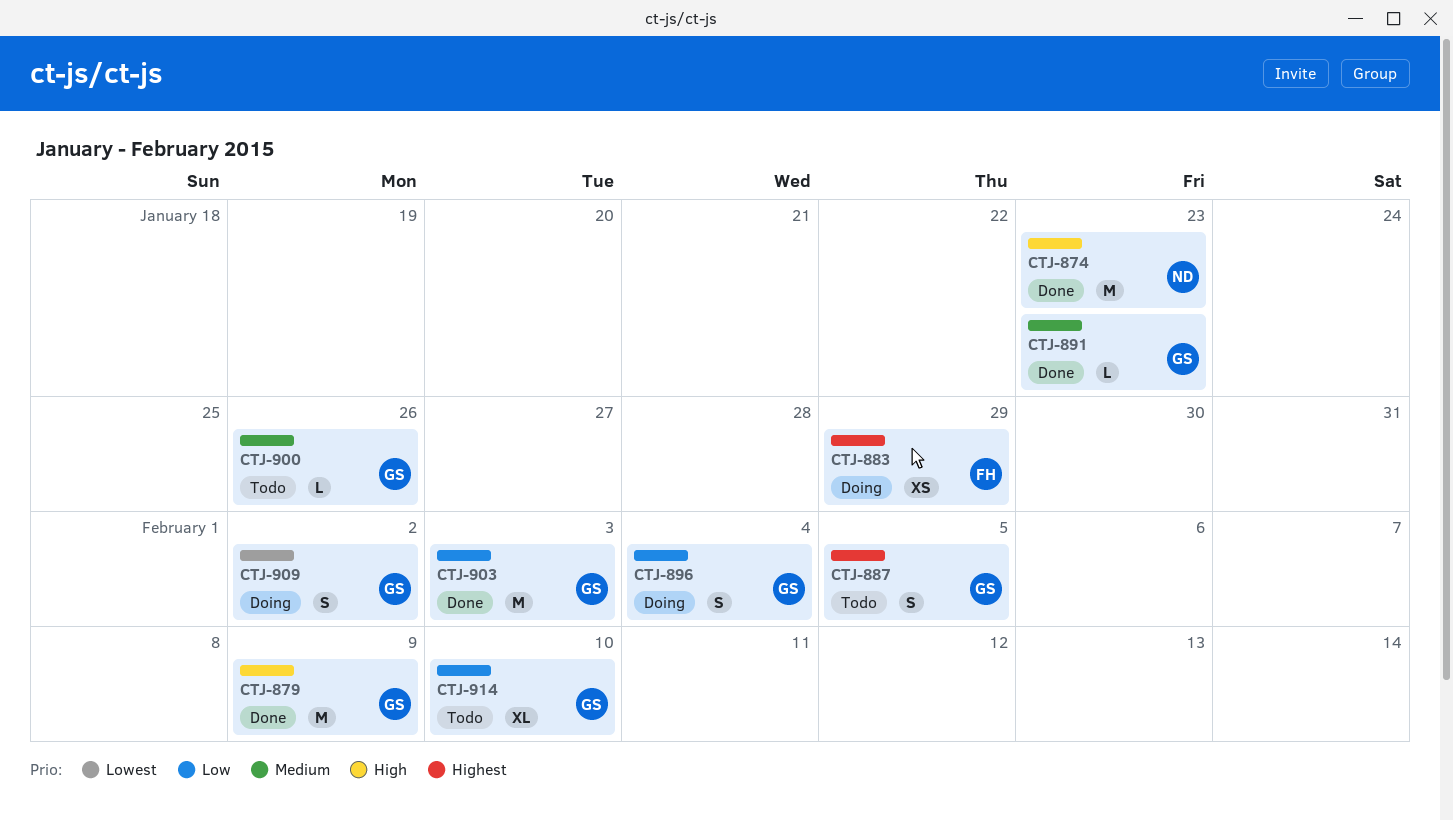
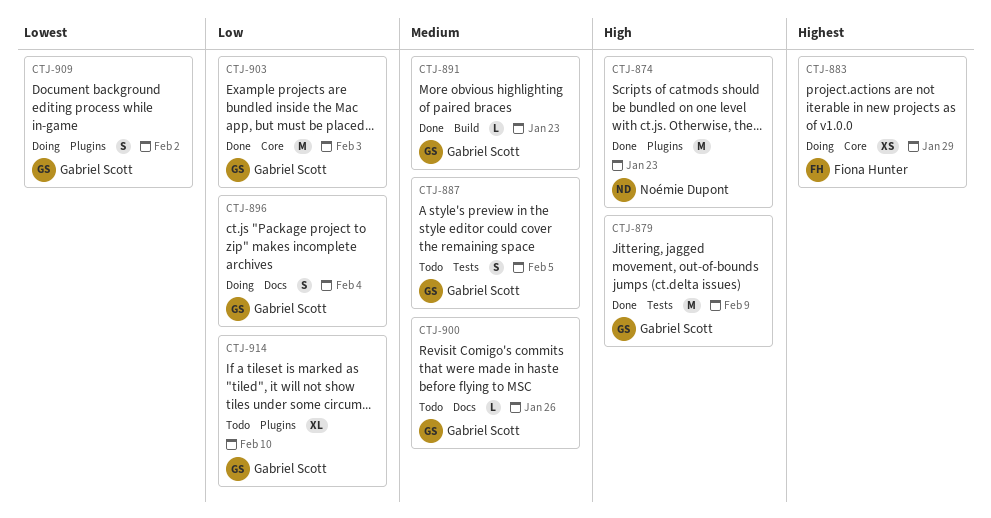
CTJ-887, priority: Highest -> Medium

